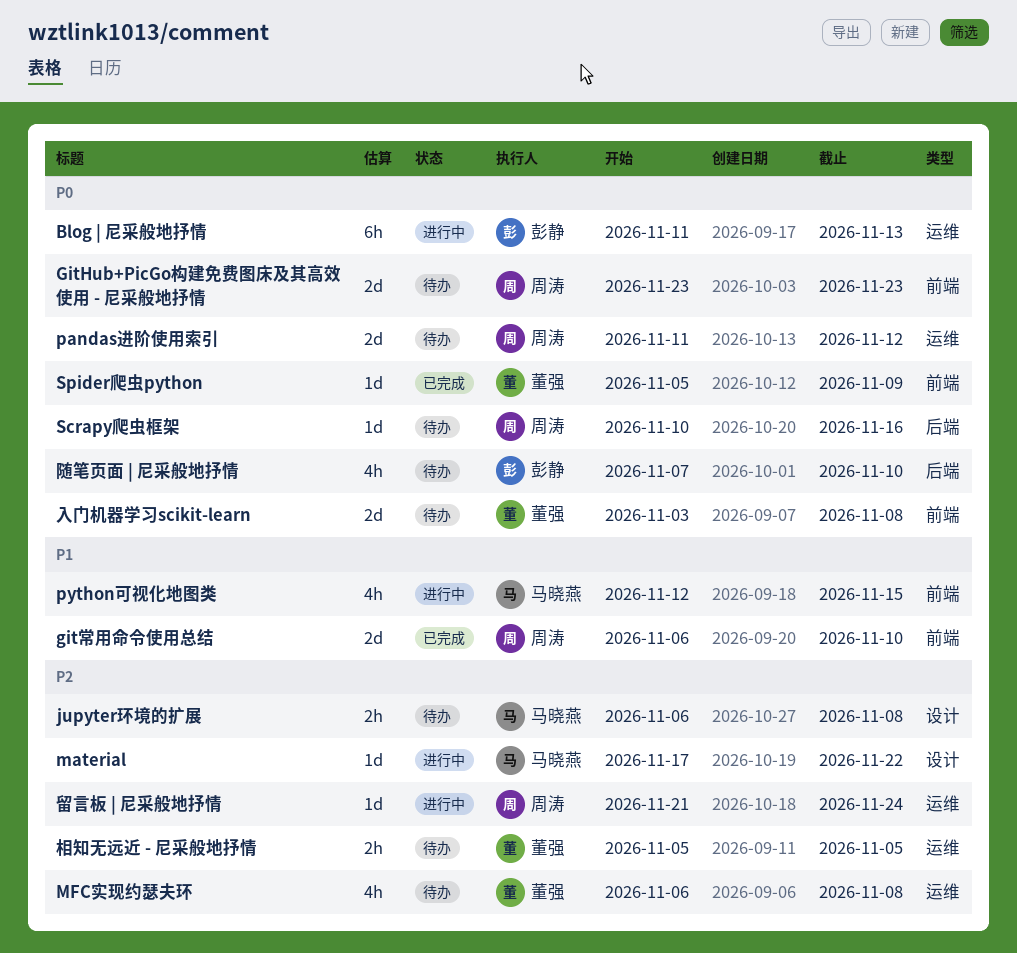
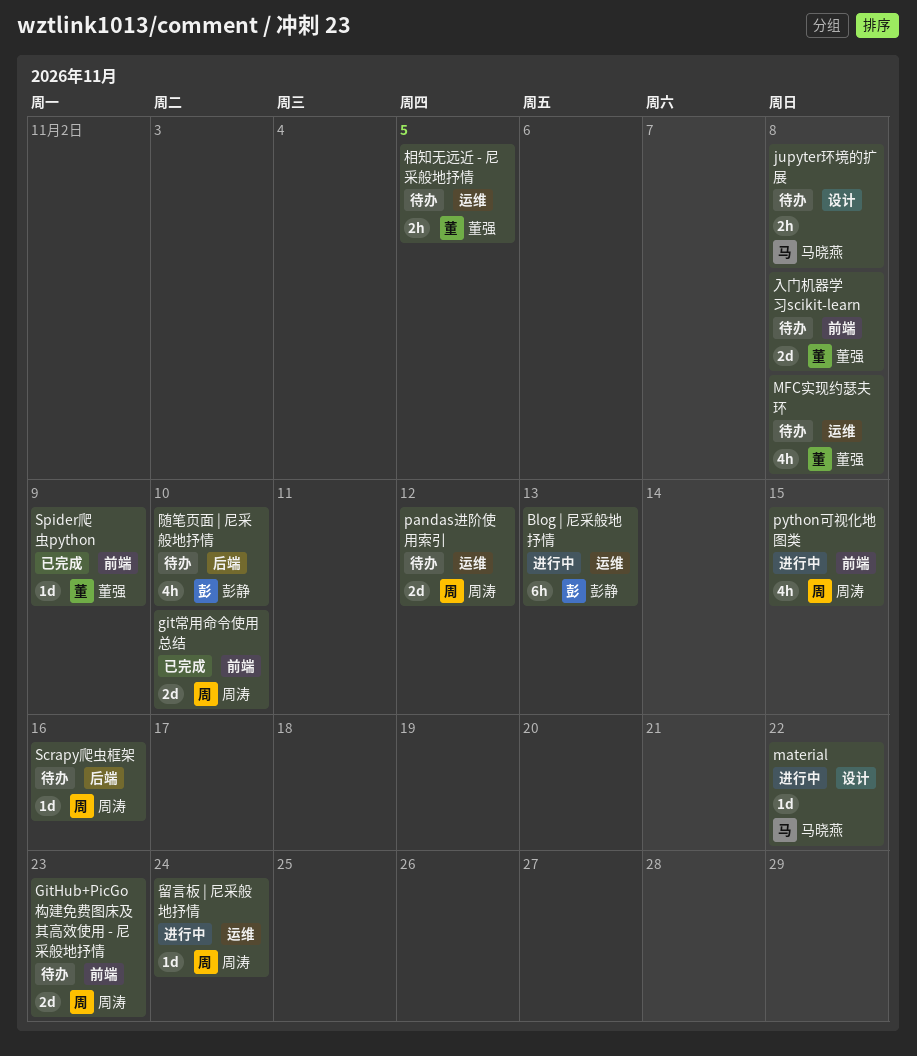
python可视化地图类, owner: 马晓燕 -> 周涛

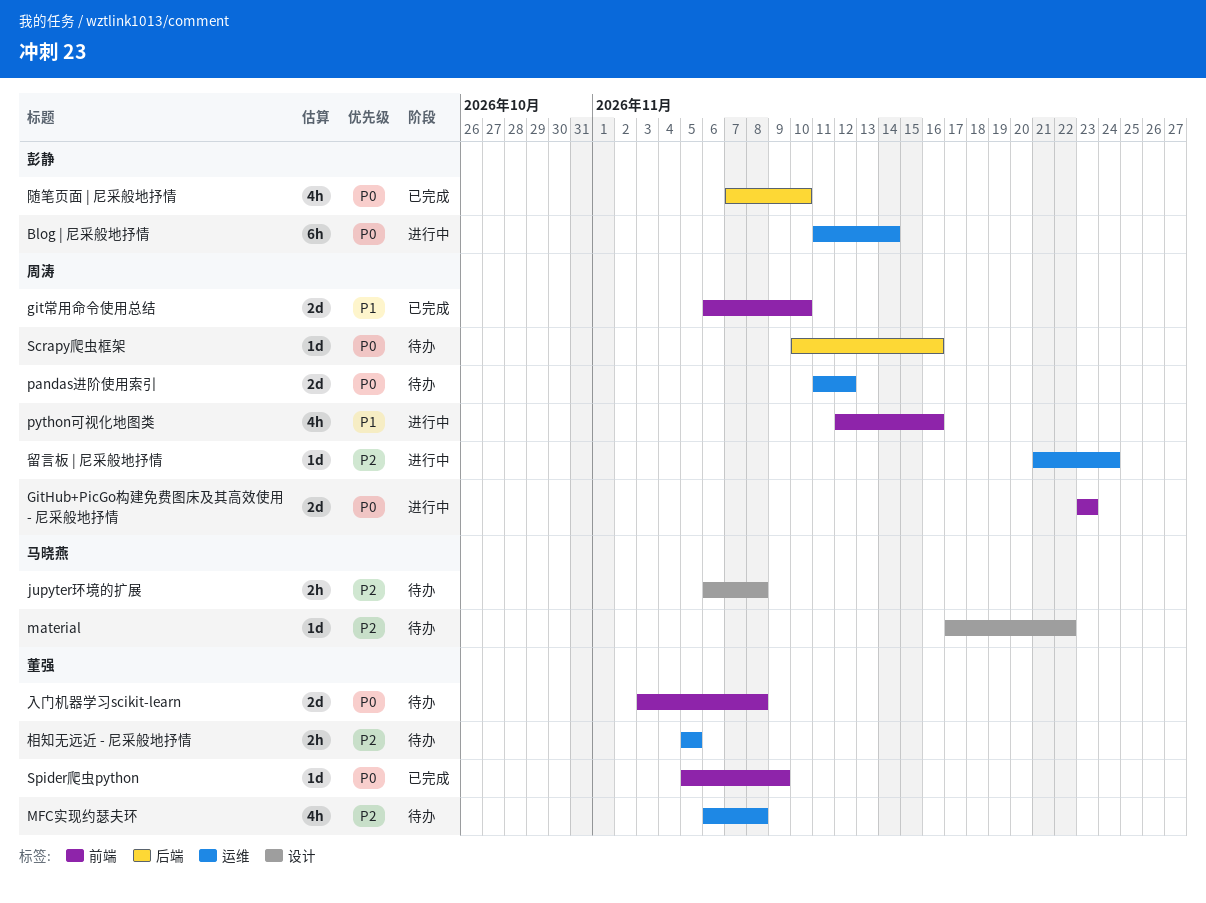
Blog | 尼采般地抒情, due: Nov 13 -> Nov 14
GitHub+PicGo构建免费图床及其高效使用 - 尼采般地抒情, status: 待办 -> 进行中
material, status: 进行中 -> 待办
python可视化地图类, due: Nov 15 -> Nov 16
随笔页面 | 尼采般地抒情, status: 待办 -> 已完成

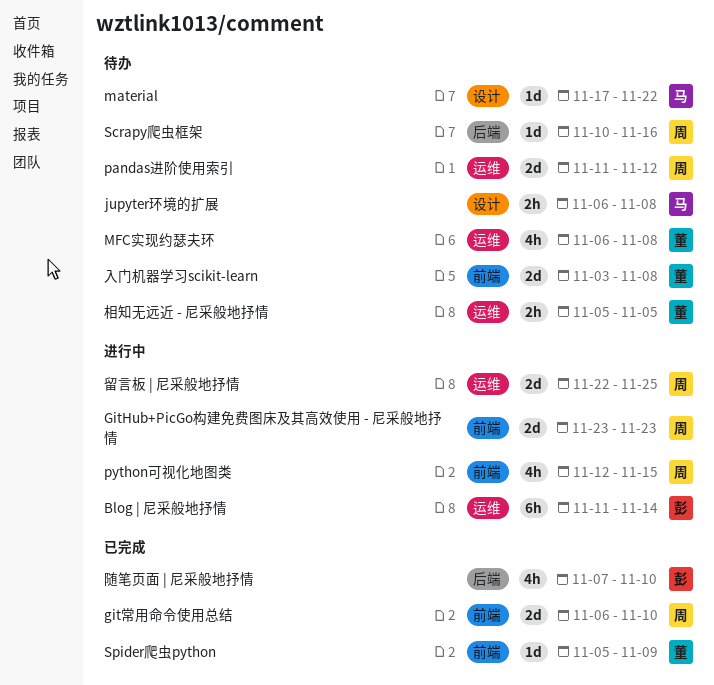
python可视化地图类, due: Nov 16 -> Nov 15
留言板 | 尼采般地抒情, estimate: 1d -> 2d
留言板 | 尼采般地抒情, start: Nov 21 -> Nov 22
留言板 | 尼采般地抒情, due: Nov 24 -> Nov 25

